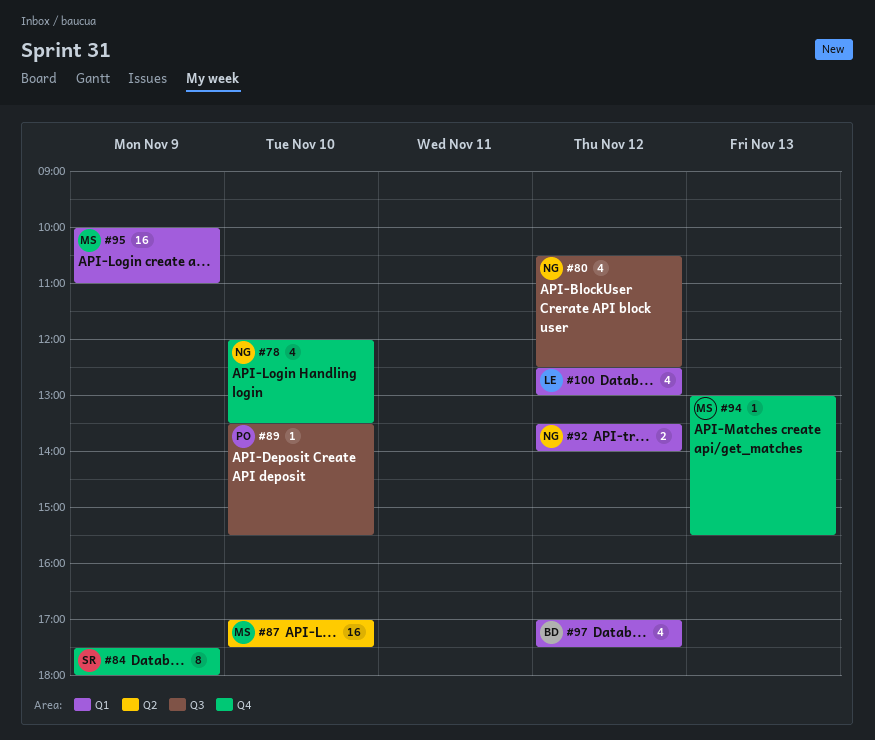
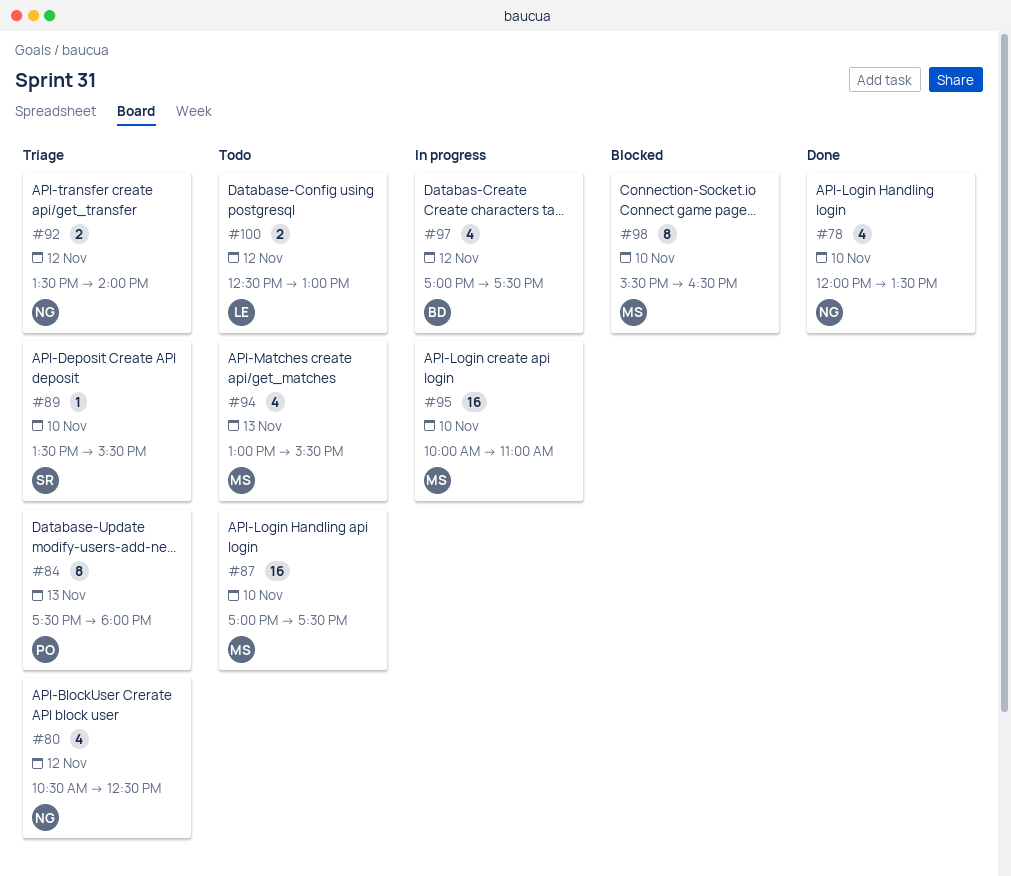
#84, owner: SR -> PO
#84, day: Nov 9 -> Nov 13
#89, owner: PO -> SR
#94, estimate: 1 -> 4
#95, day: Nov 9 -> Nov 10
#98: none -> present
#100, estimate: 4 -> 2

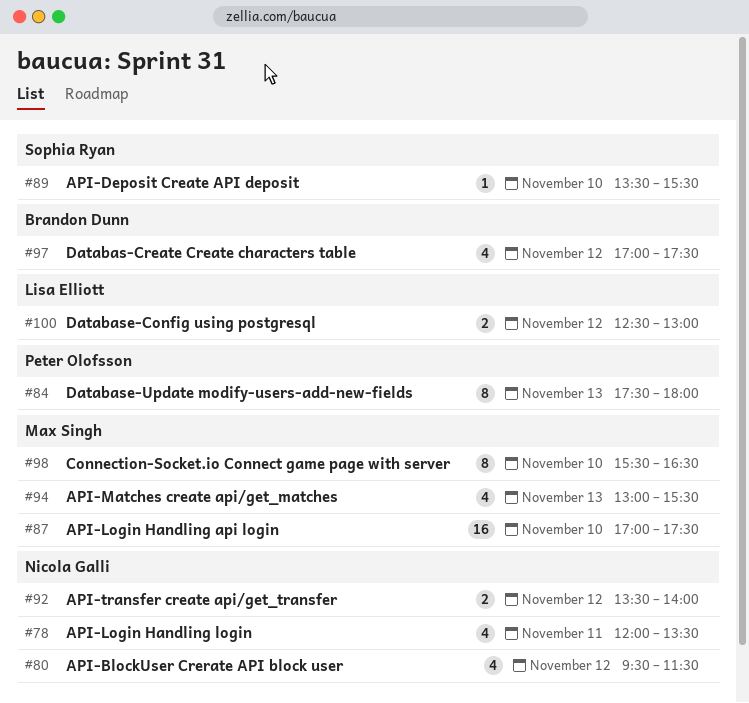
#78, day: Nov 10 -> Nov 11
#80, begins: 10:30 -> 09:30
#80, ends: 12:30 -> 11:30
#95: present -> none

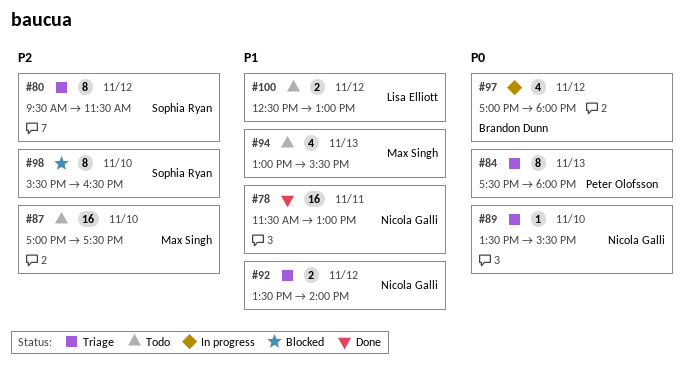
#78, estimate: 4 -> 16
#78, begins: 12:00 -> 11:30
#78, ends: 13:30 -> 13:00
#80, owner: Nicola Galli -> Sophia Ryan
#80, estimate: 4 -> 8
#89, owner: Sophia Ryan -> Nicola Galli
#97, ends: 17:30 -> 18:00
#98, owner: Max Singh -> Sophia Ryan

